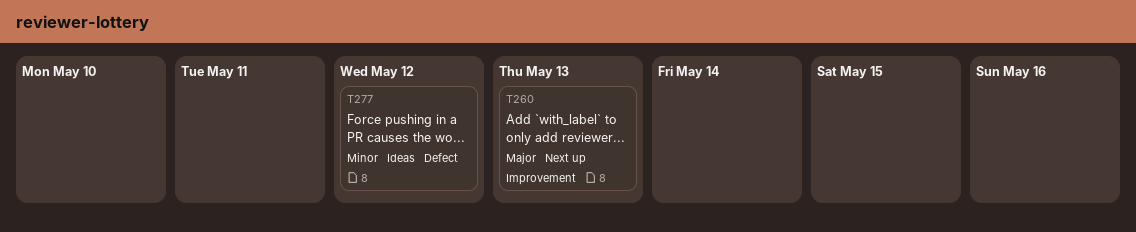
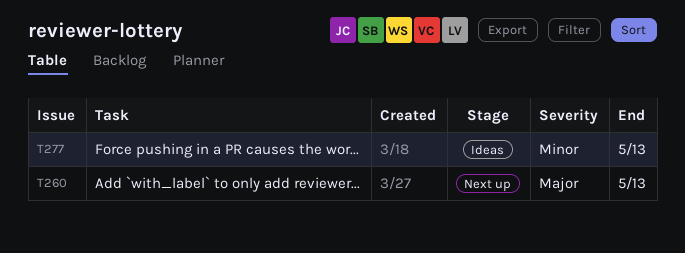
T277, due: May 12 -> May 13

